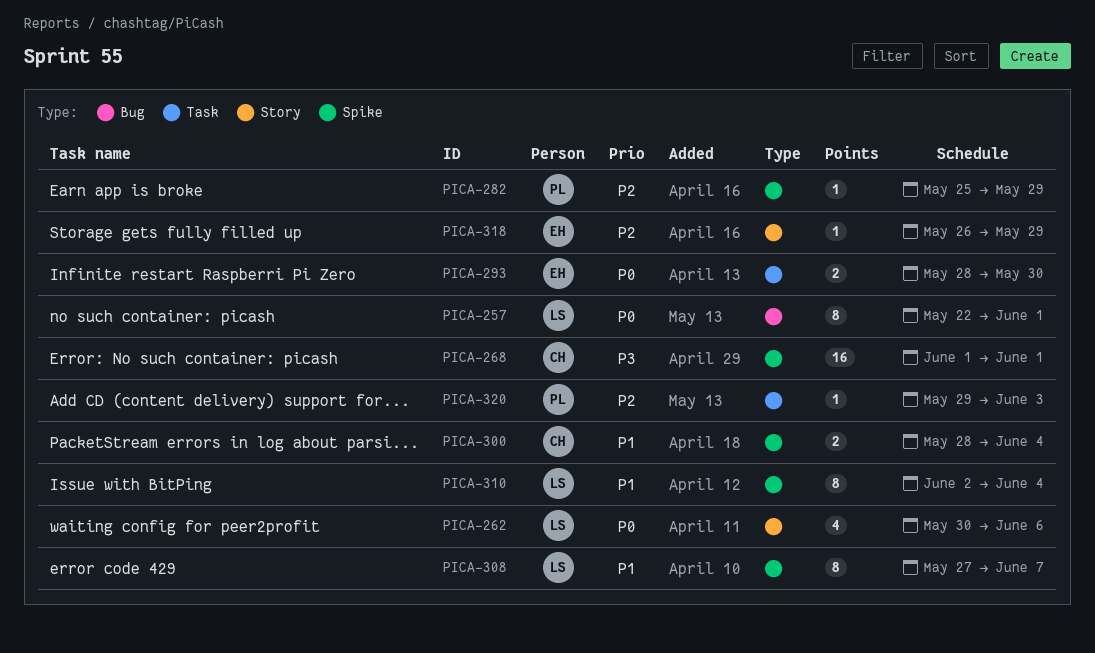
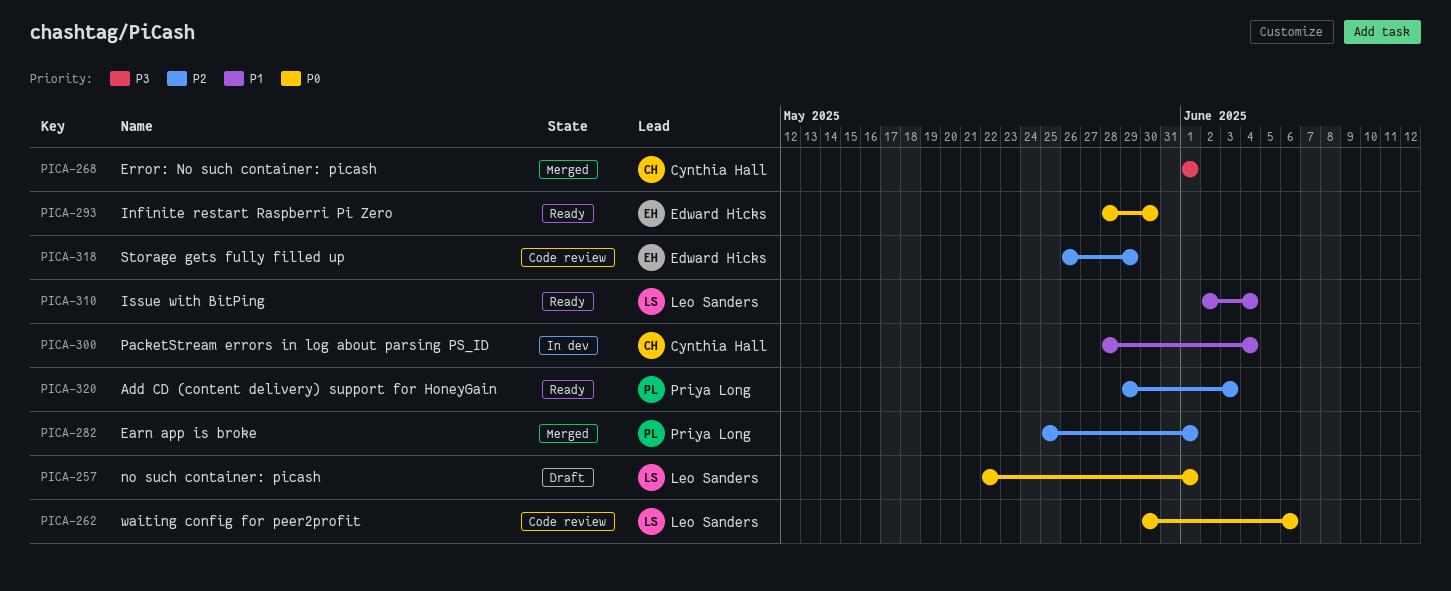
PICA-282, due: May 29 -> Jun 1
PICA-308: present -> none

